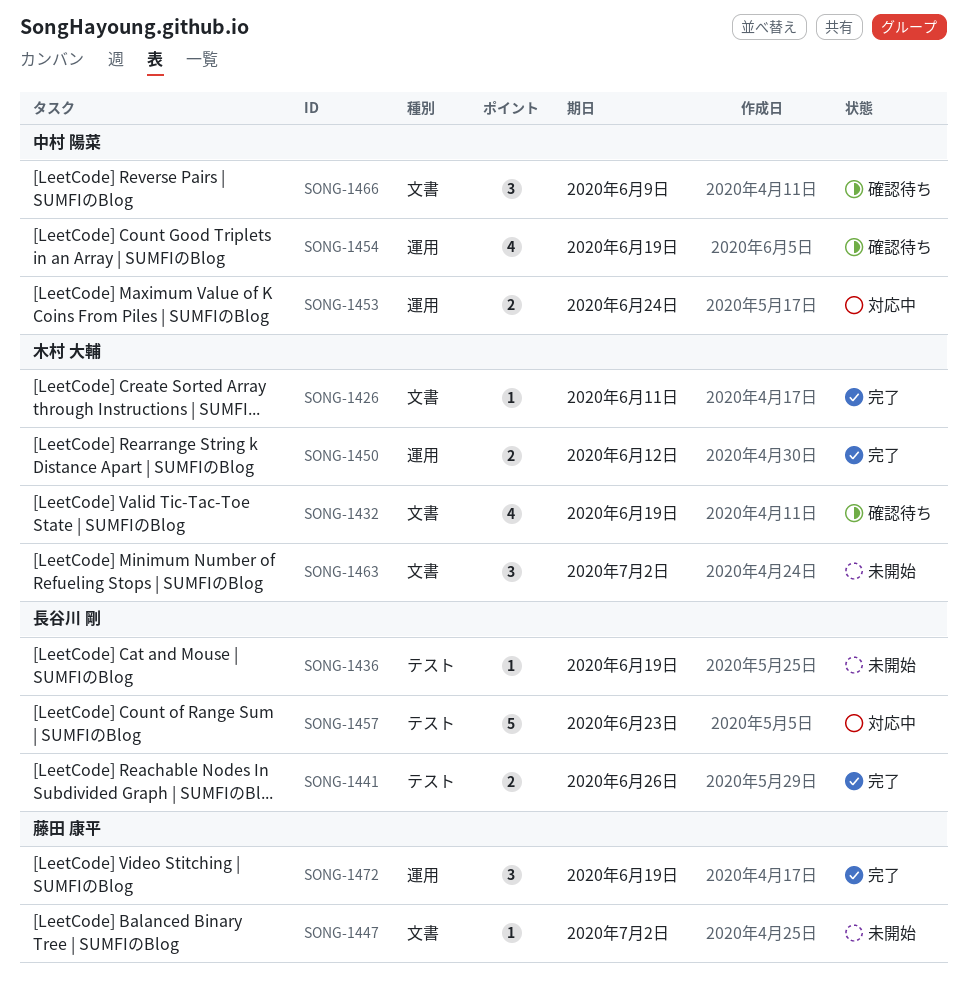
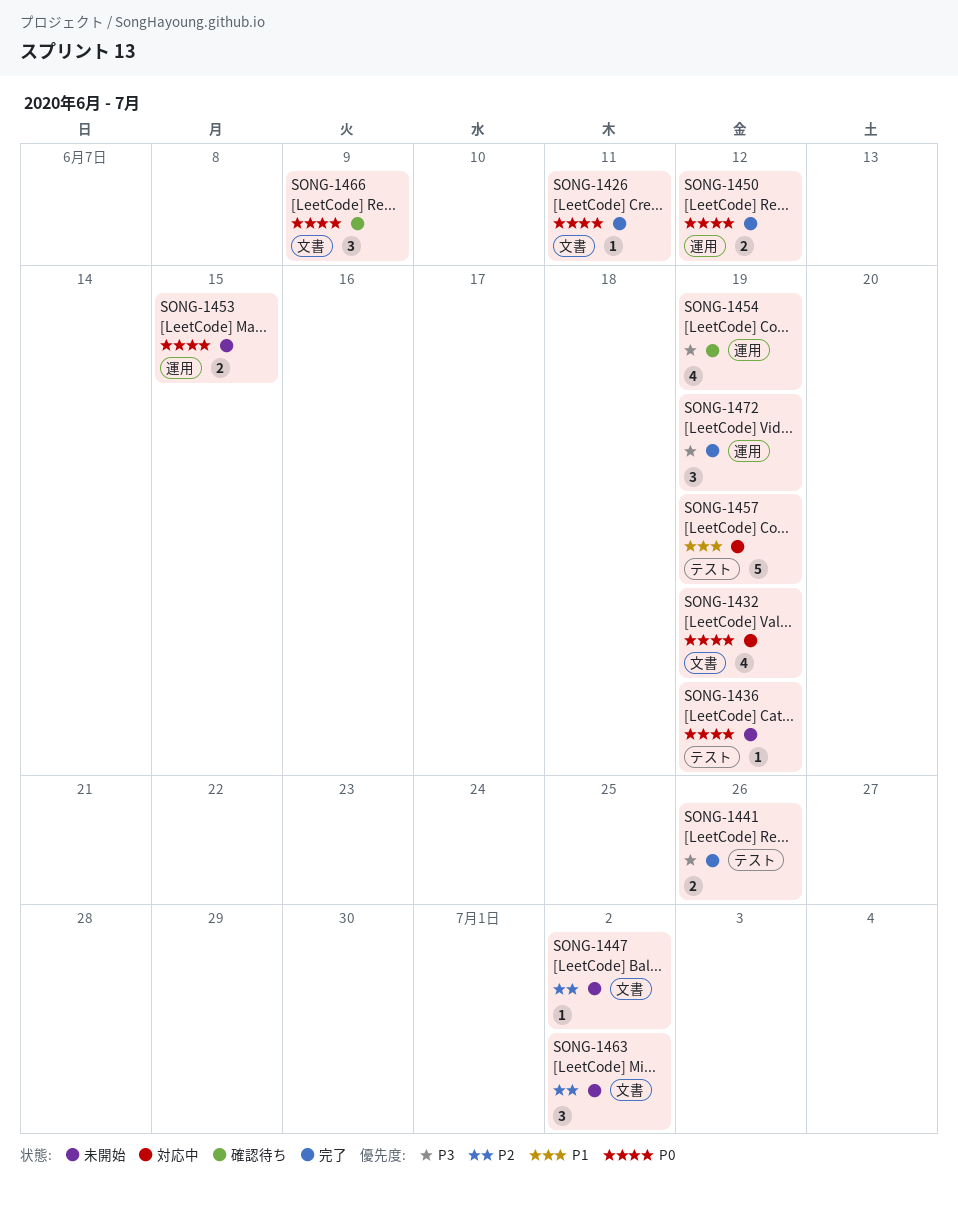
SONG-1432, status: 確認待ち -> 対応中
SONG-1453, status: 対応中 -> 未開始
SONG-1453, due: Jun 24 -> Jun 15
SONG-1457, due: Jun 23 -> Jun 19

